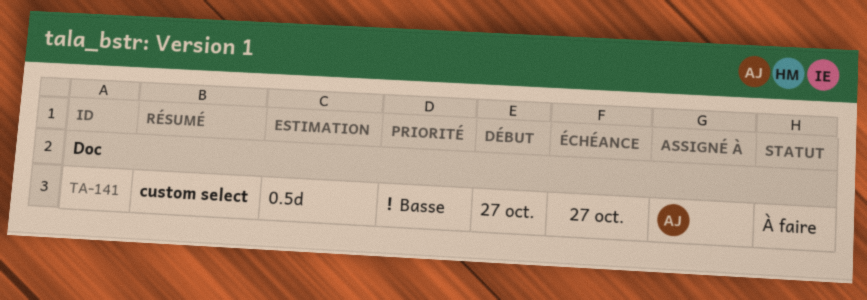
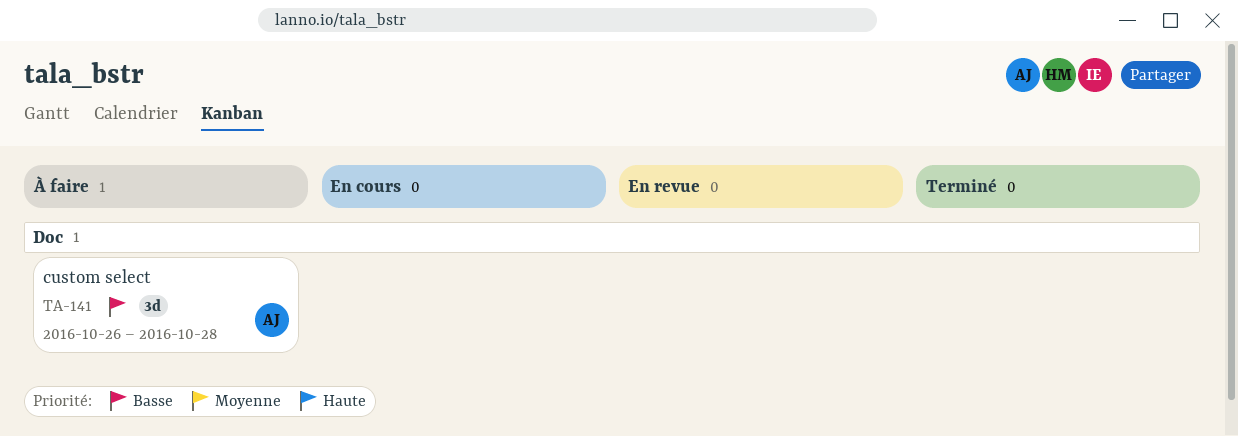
TA-141, estimate: 0.5d -> 3d
TA-141, start: Oct 27 -> Oct 26
TA-141, due: Oct 27 -> Oct 28

